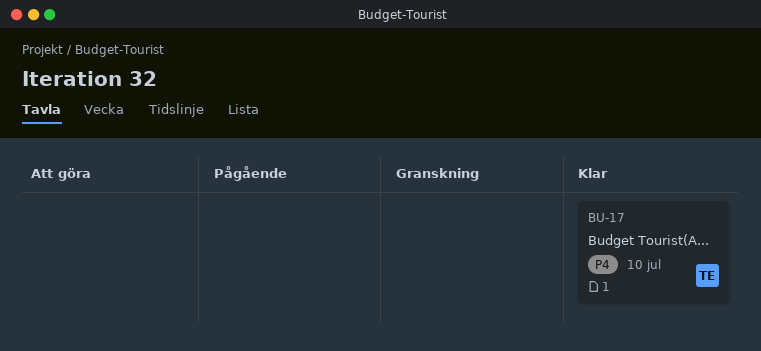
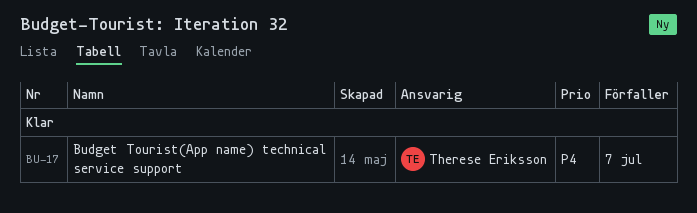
BU-17, due: Jul 10 -> Jul 7

